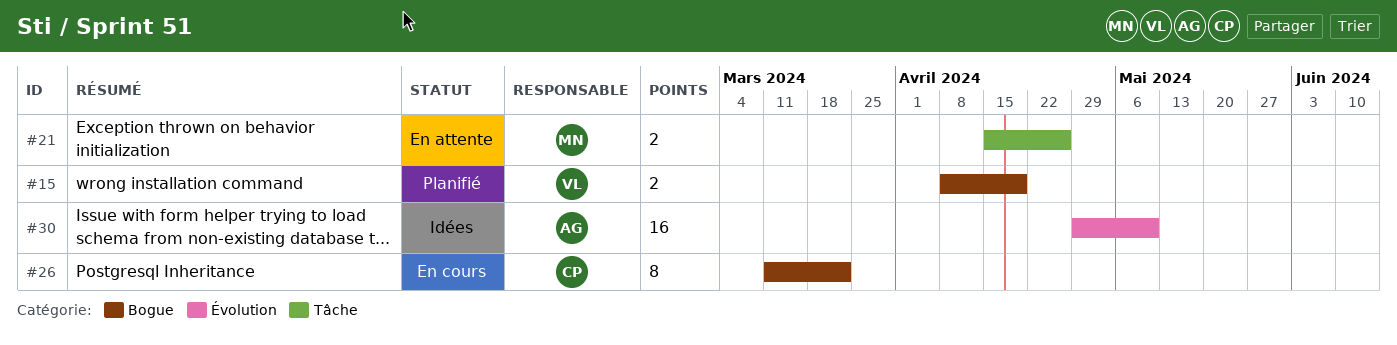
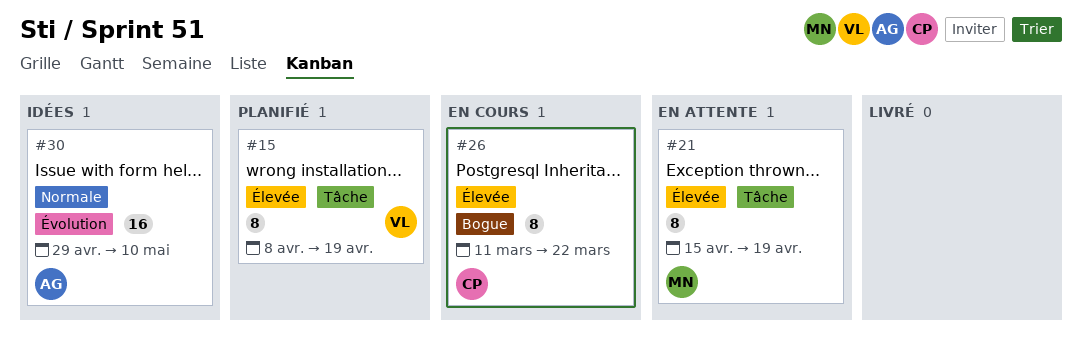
#15, label: Bogue -> Tâche
#15, estimate: 2 -> 8
#21, estimate: 2 -> 8
#21, due: Apr 26 -> Apr 19

